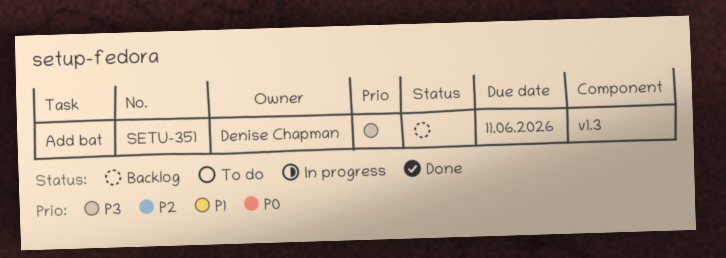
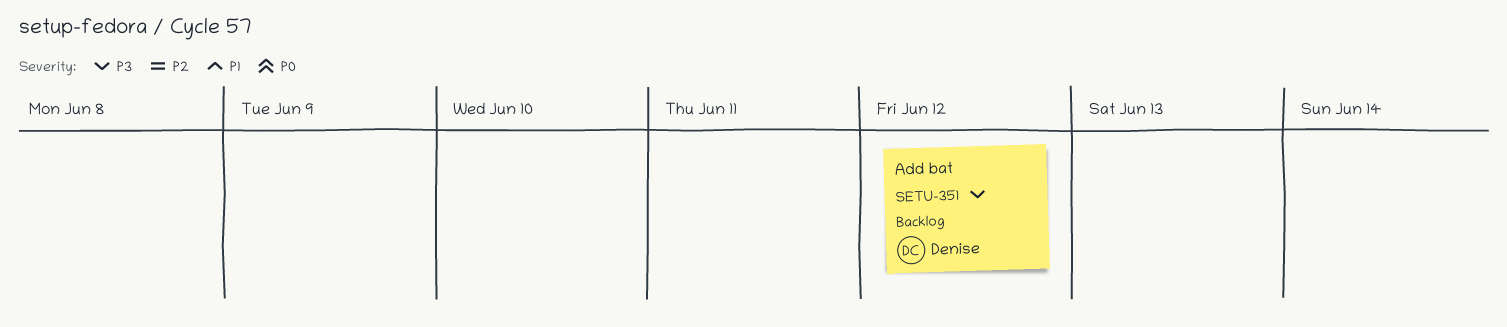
SETU-351, due: Jun 11 -> Jun 12

